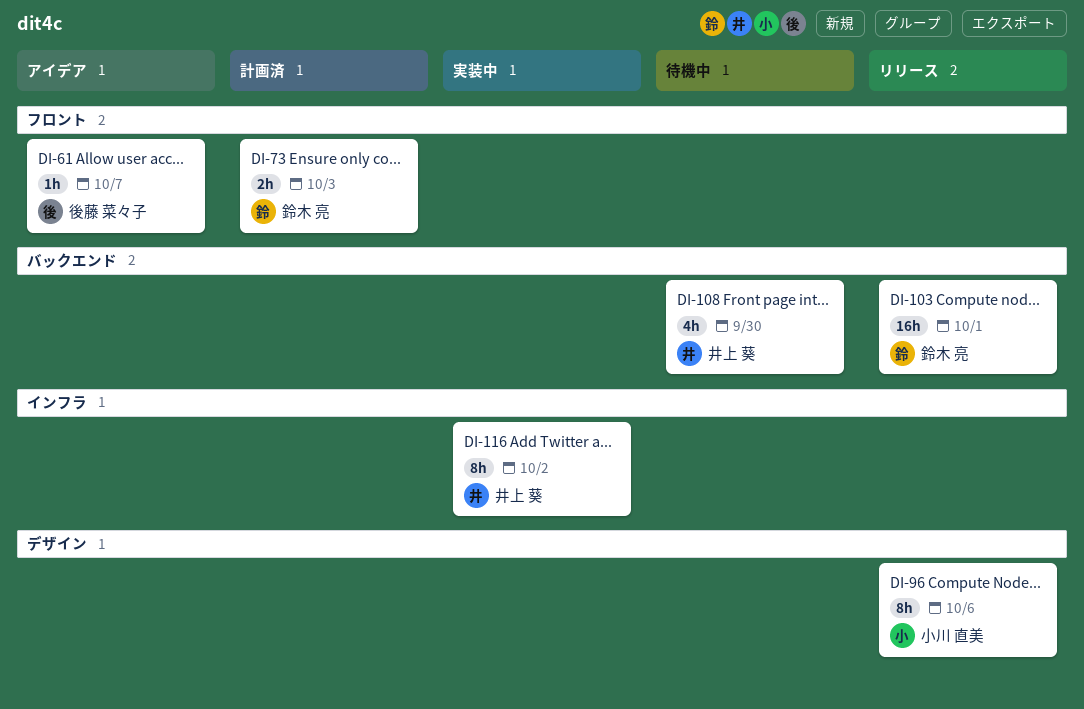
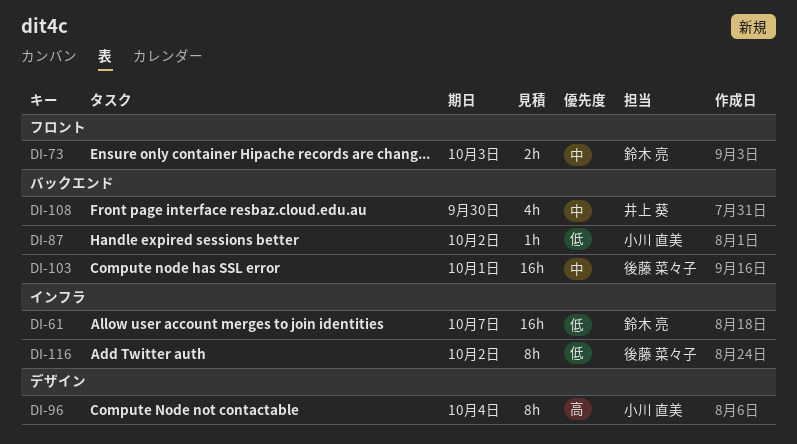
DI-61, owner: 後藤 菜々子 -> 鈴木 亮
DI-61, label: フロント -> インフラ
DI-61, estimate: 1h -> 16h
DI-87: none -> present
DI-96, due: Oct 6 -> Oct 4
DI-103, owner: 鈴木 亮 -> 後藤 菜々子
DI-116, owner: 井上 葵 -> 後藤 菜々子

